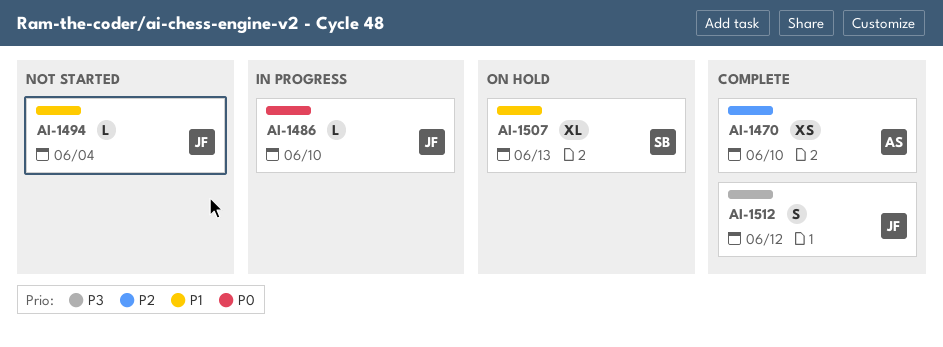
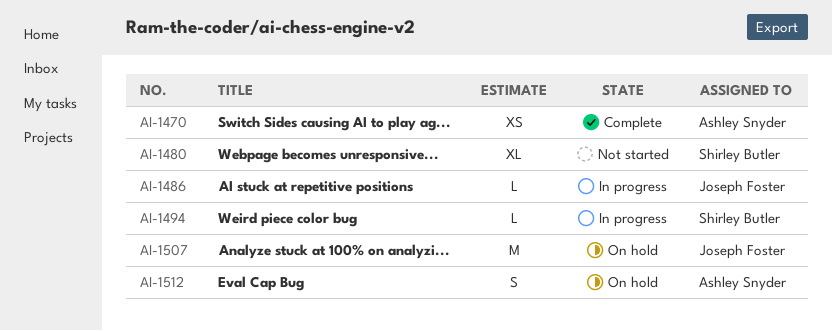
AI-1480: none -> present
AI-1494, status: Not started -> In progress
AI-1494, owner: Joseph Foster -> Shirley Butler
AI-1507, owner: Shirley Butler -> Joseph Foster
AI-1507, estimate: XL -> M
AI-1512, status: Complete -> On hold
AI-1512, owner: Joseph Foster -> Ashley Snyder

